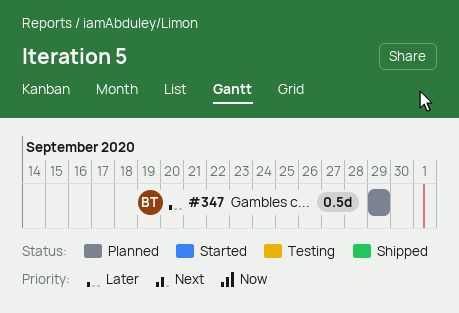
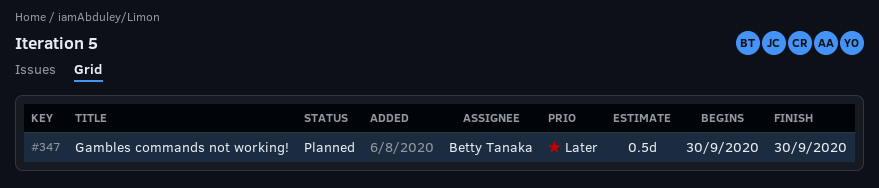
#347, start: Sep 29 -> Sep 30
#347, due: Sep 29 -> Sep 30

